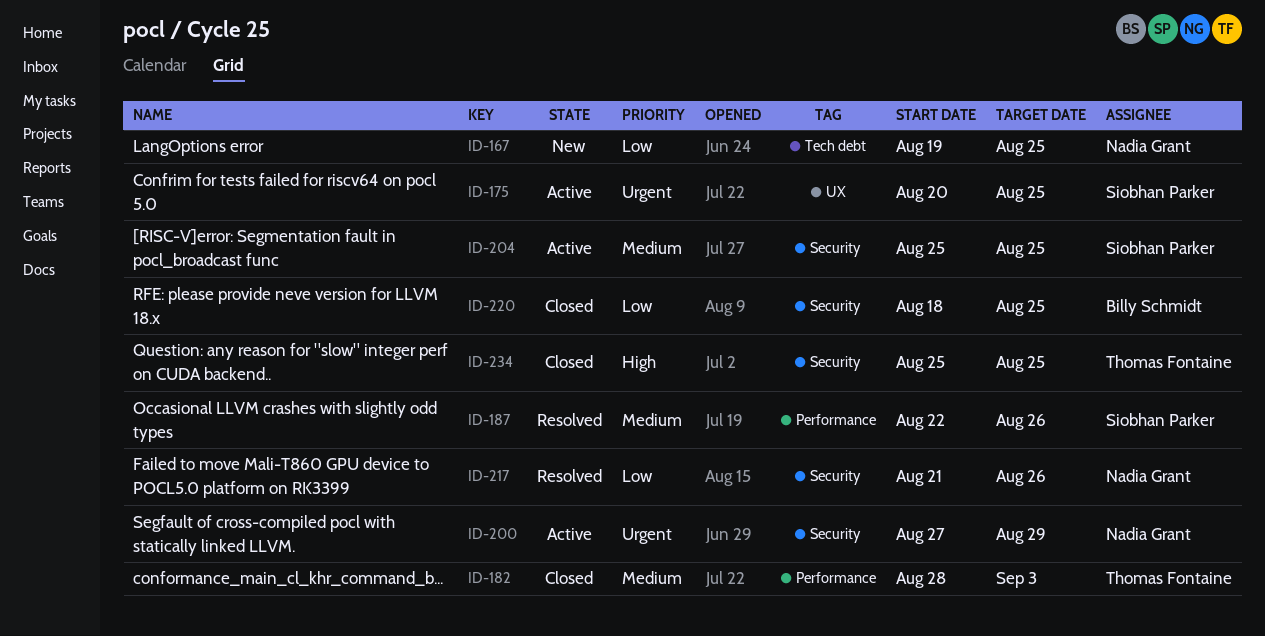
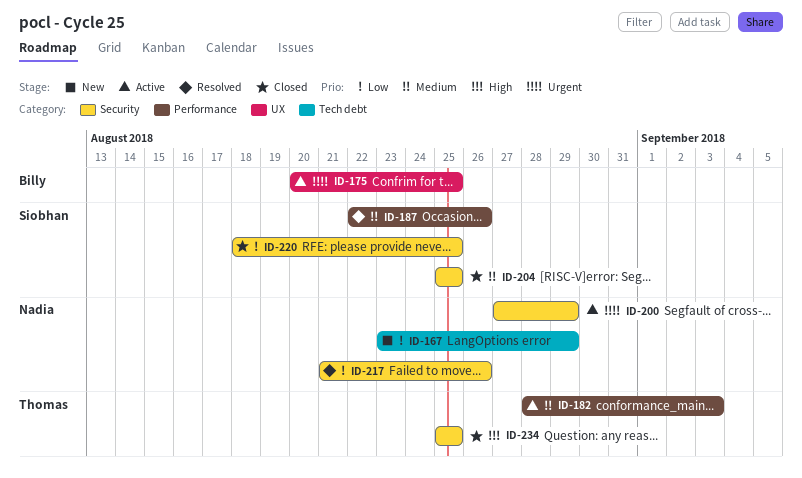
ID-167, start: Aug 19 -> Aug 23
ID-167, due: Aug 25 -> Aug 29
ID-175, owner: Siobhan Parker -> Billy Schmidt
ID-182, status: Closed -> Active
ID-204, status: Active -> Closed
ID-220, owner: Billy Schmidt -> Siobhan Parker

